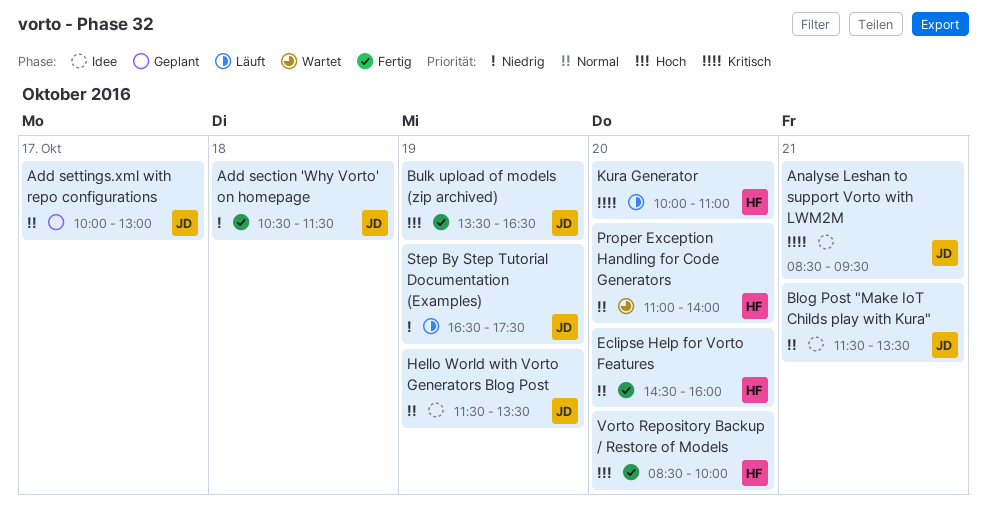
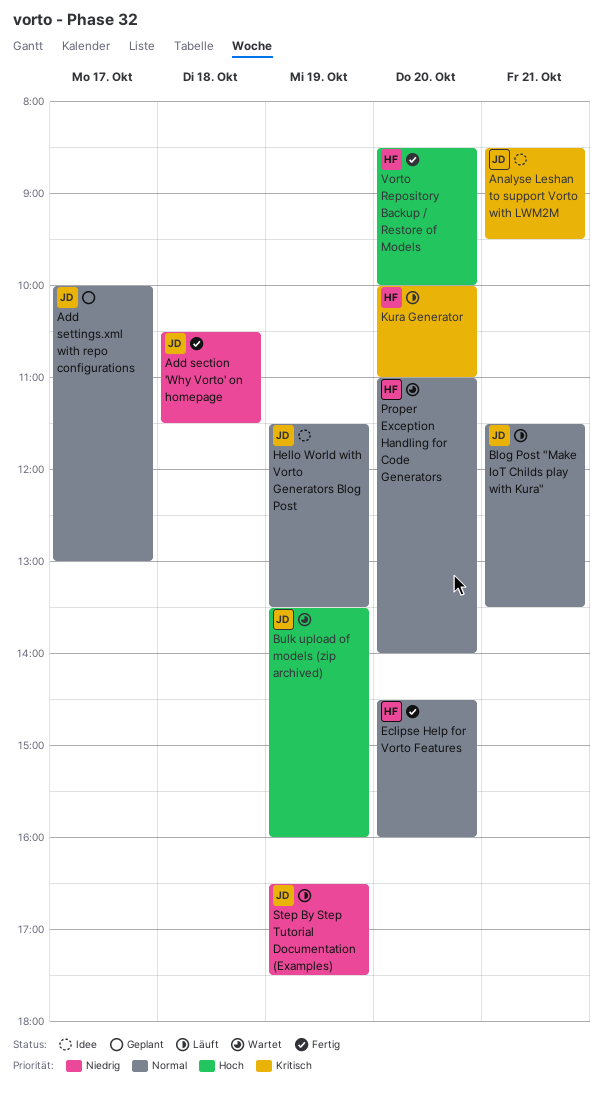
Blog Post "Make IoT Childs play with Kura", status: Idee -> Läuft
Bulk upload of models (zip archived), status: Fertig -> Wartet
Bulk upload of models (zip archived), ends: 16:30 -> 16:00

